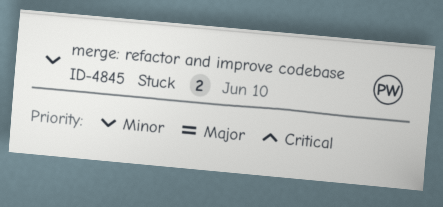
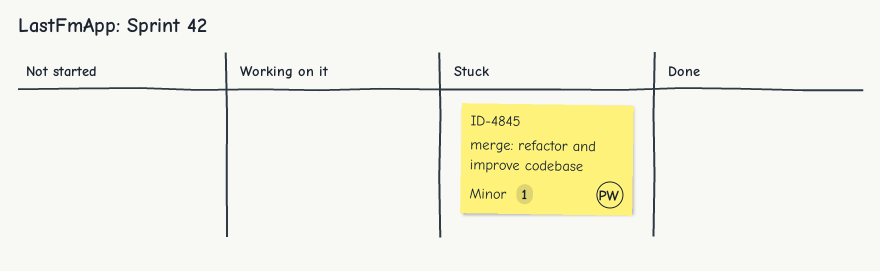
ID-4845, estimate: 2 -> 1

